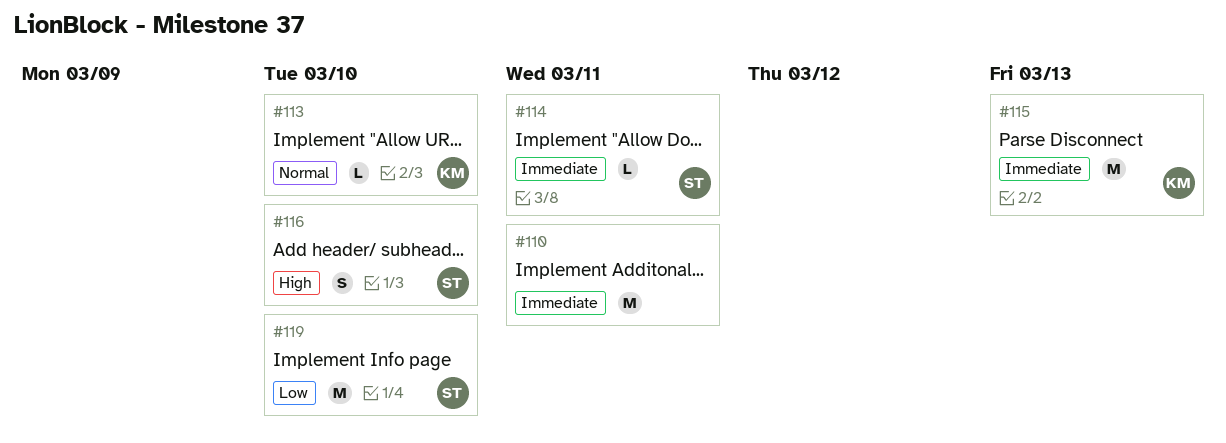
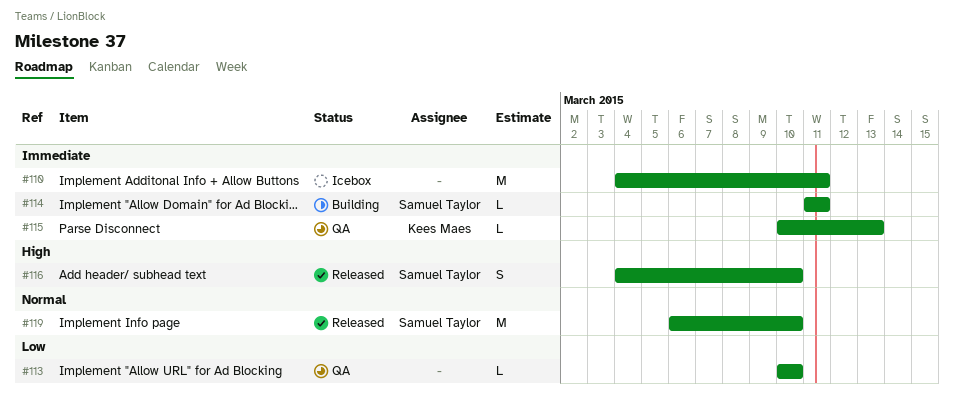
#113, owner: Kees Maes -> none
#113, priority: Normal -> Low
#115, estimate: M -> L
#119, priority: Low -> Normal

